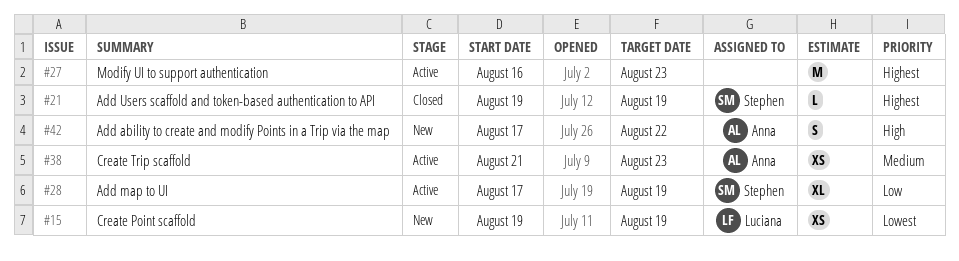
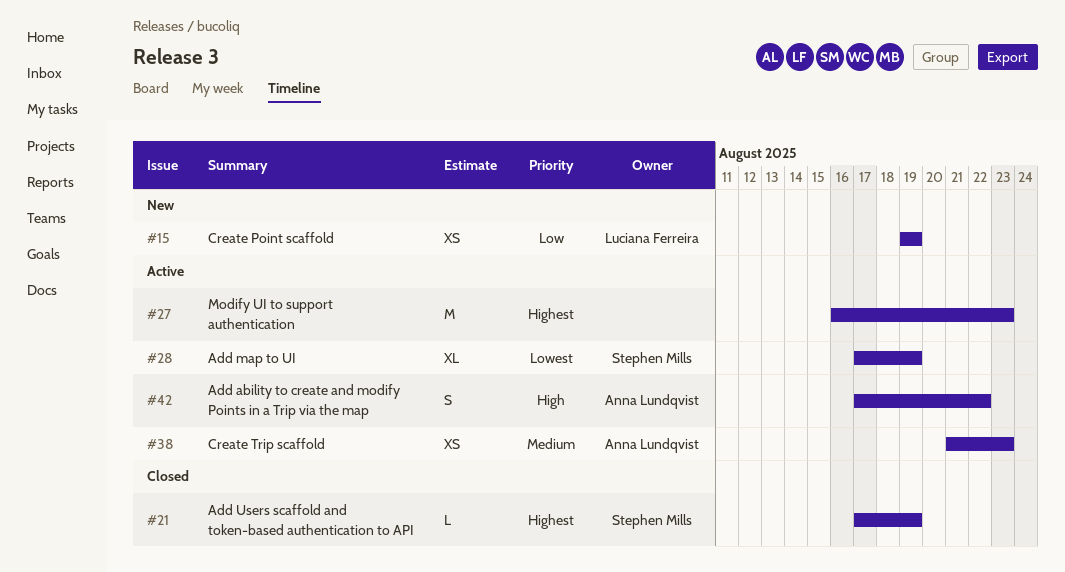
#15, priority: Lowest -> Low
#21, start: Aug 19 -> Aug 17
#28, priority: Low -> Lowest
#42, status: New -> Active

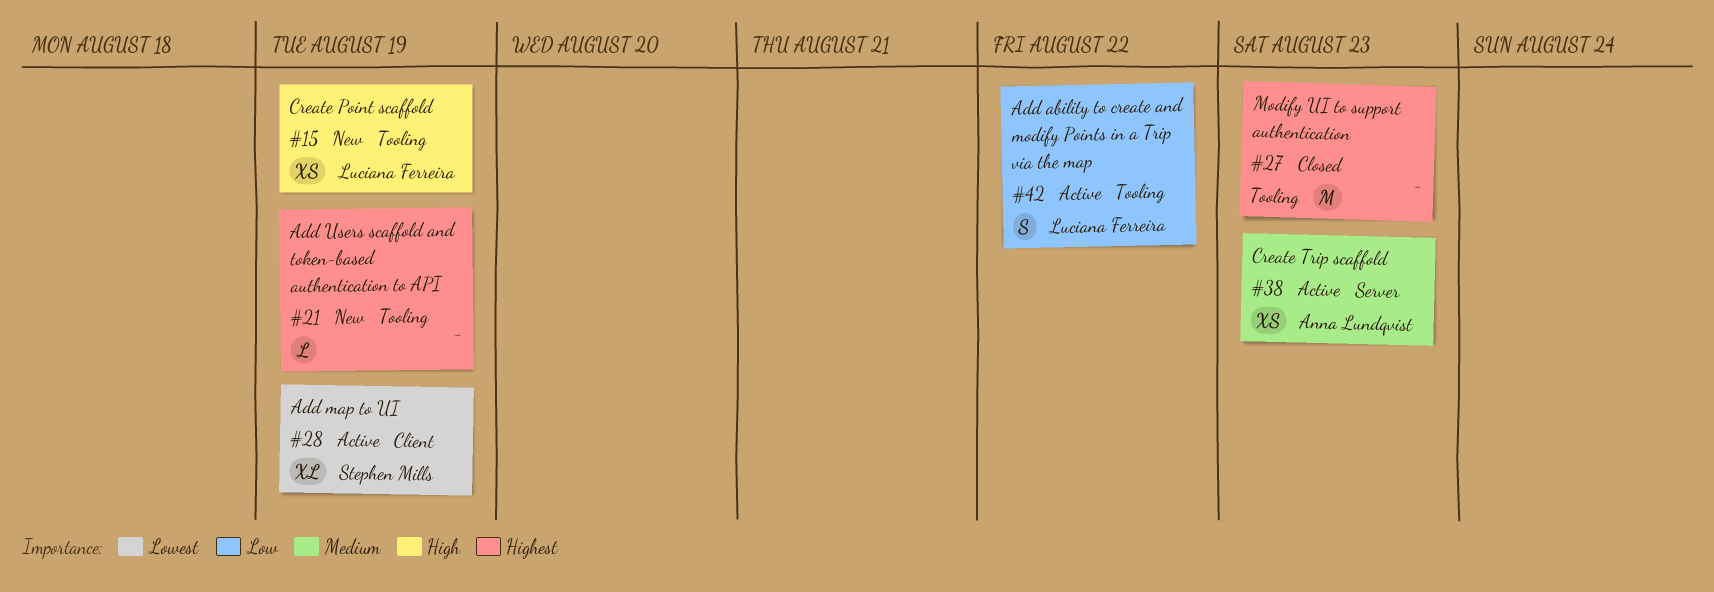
#15, priority: Low -> High
#21, status: Closed -> New
#21, owner: Stephen Mills -> none
#27, status: Active -> Closed
#42, owner: Anna Lundqvist -> Luciana Ferreira
#42, priority: High -> Low

